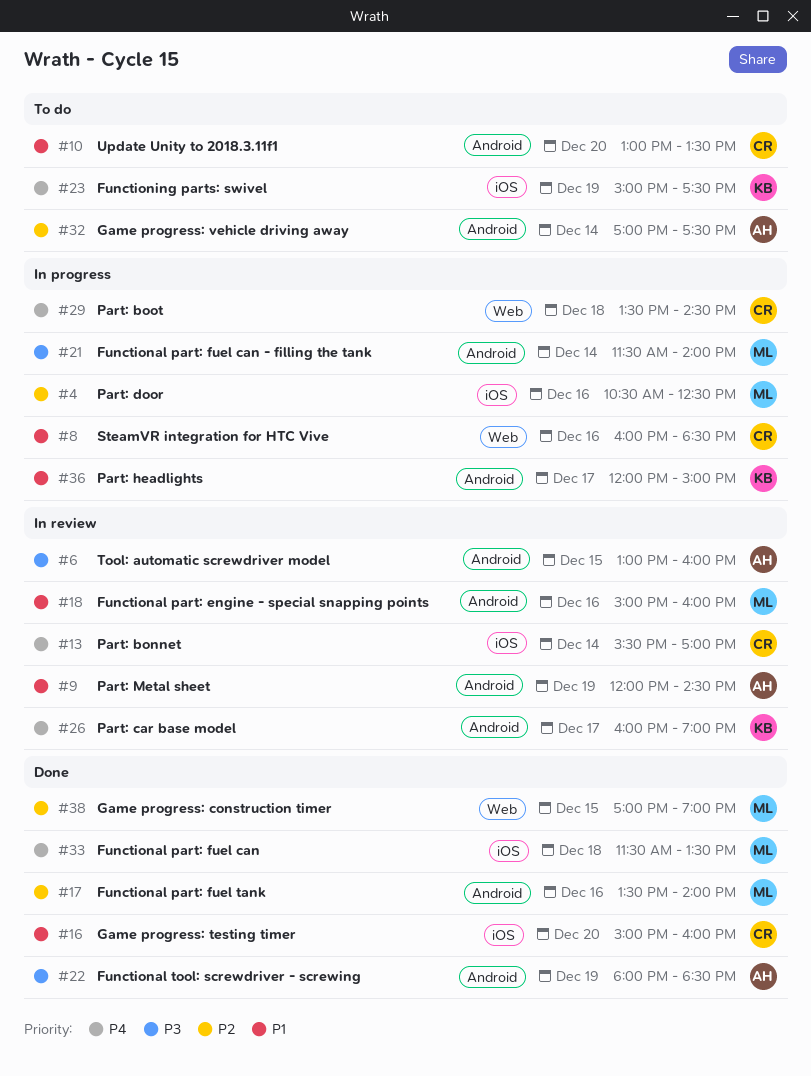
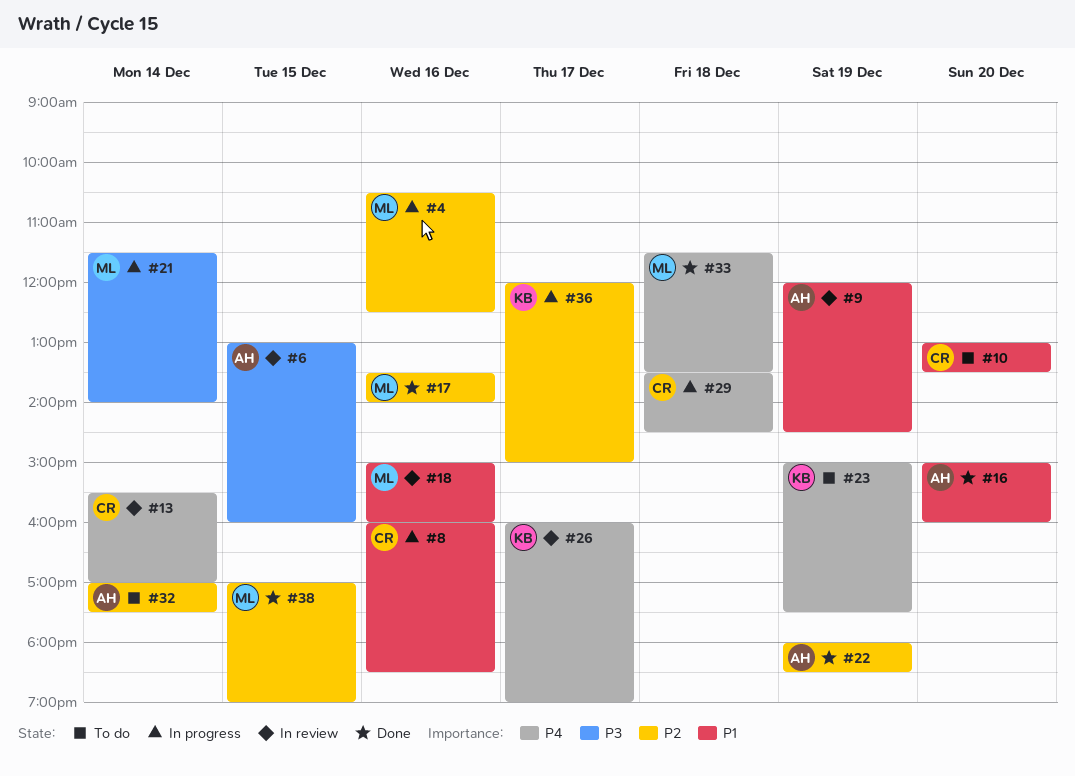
#16, owner: CR -> AH
#22, priority: P3 -> P2
#36, priority: P1 -> P2

